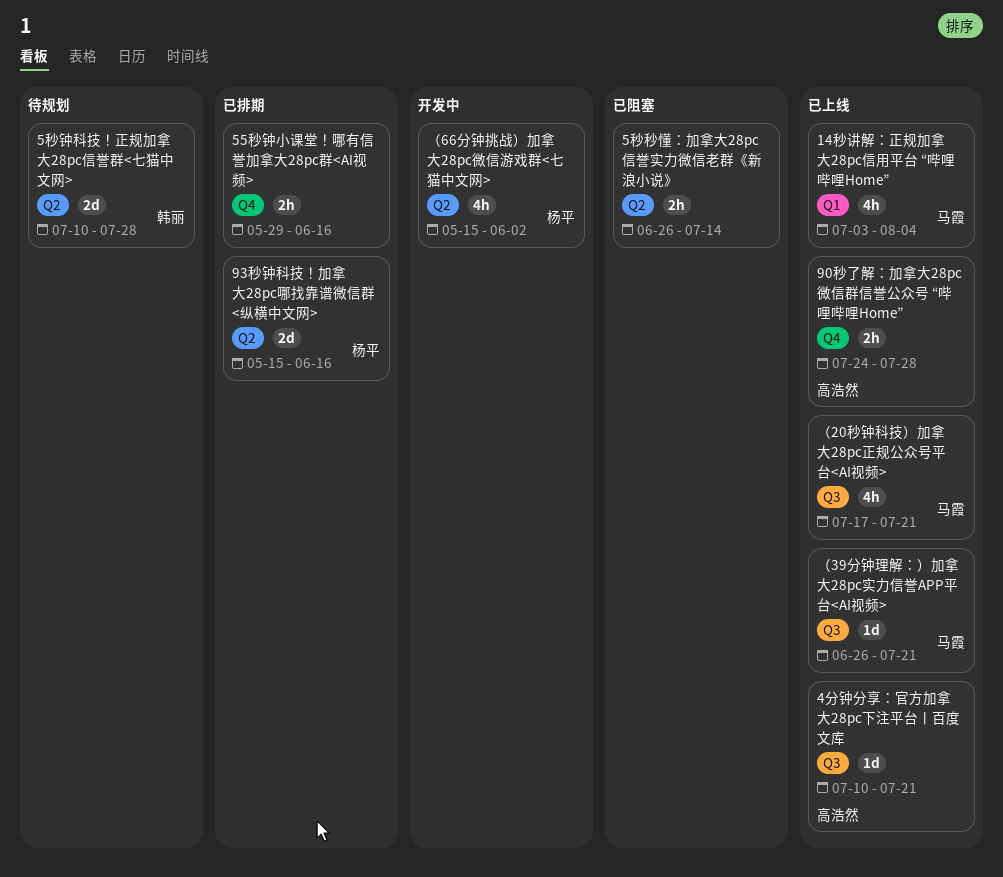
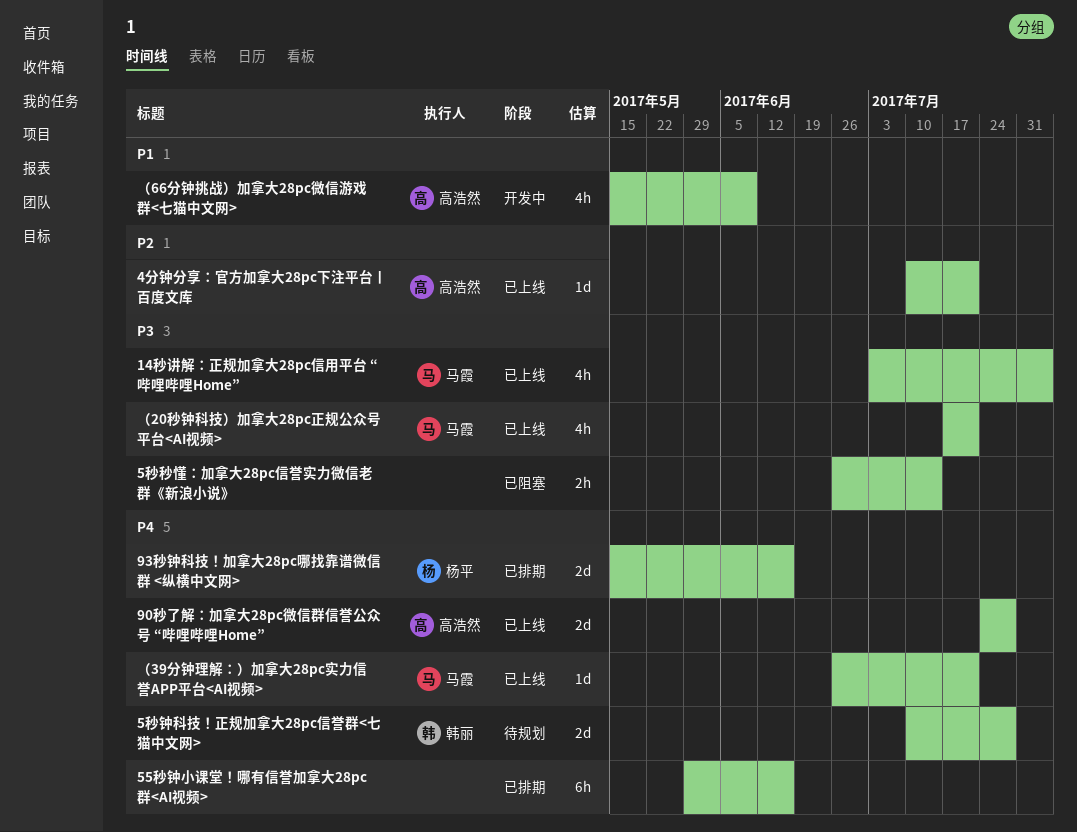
55秒钟小课堂！哪有信誉加拿大28pc群<AI视频>, estimate: 2h -> 6h
90秒了解：加拿大28pc微信群信誉公众号 “哔哩哔哩Home”, estimate: 2h -> 2d
（66分钟挑战）加拿大28pc微信游戏群<七猫中文网>, owner: 杨平 -> 高浩然
（66分钟挑战）加拿大28pc微信游戏群<七猫中文网>, due: Jun 2 -> Jun 9

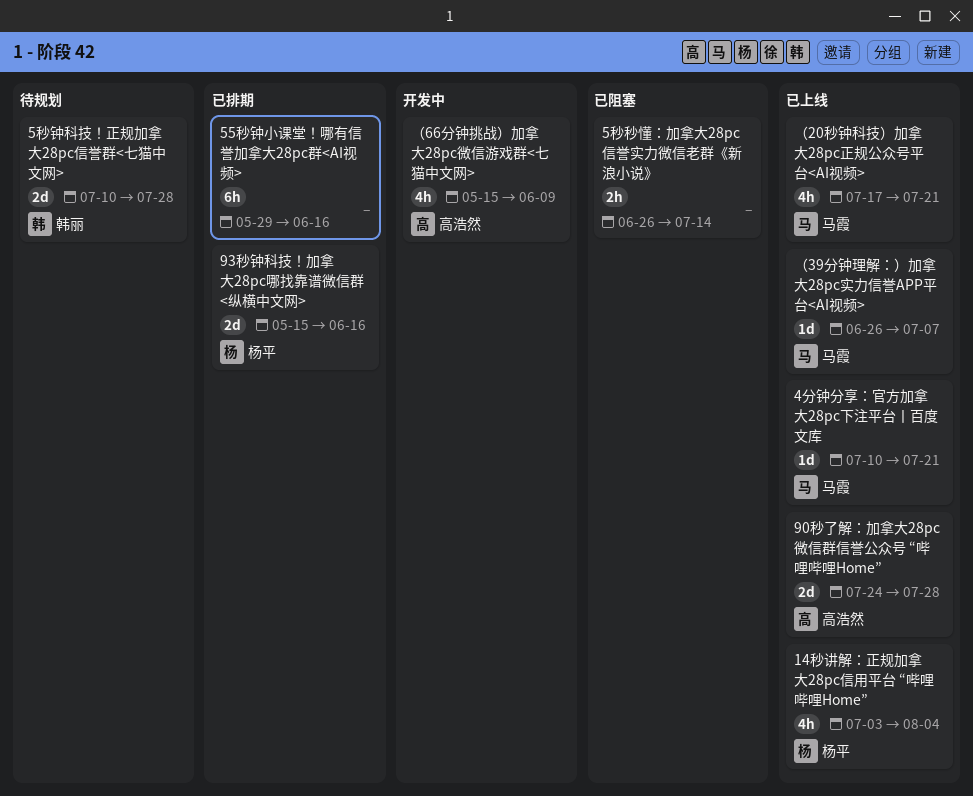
14秒讲解：正规加拿大28pc信用平台 “哔哩哔哩Home”, owner: 马霞 -> 杨平
4分钟分享：官方加拿大28pc下注平台丨百度文库, owner: 高浩然 -> 马霞
（39分钟理解：）加拿大28pc实力信誉APP平台<AI视频>, due: Jul 21 -> Jul 7

